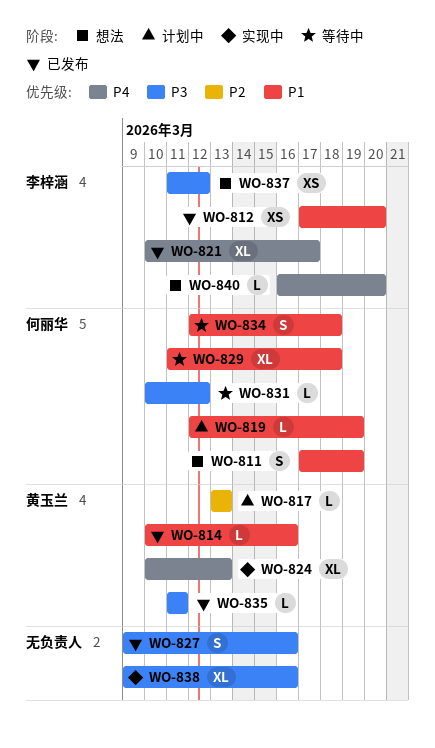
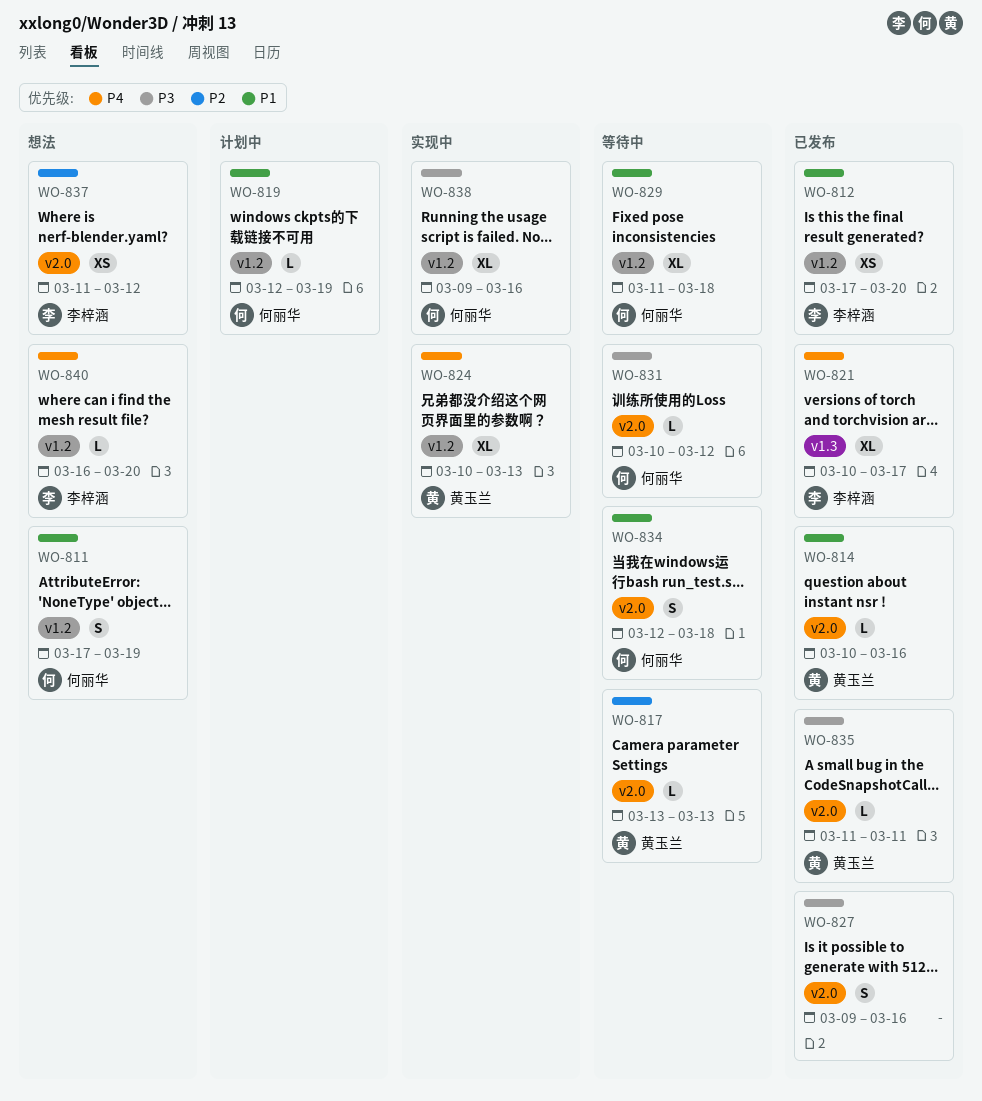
WO-817, status: 计划中 -> 等待中
WO-837, priority: P3 -> P2
WO-838, owner: none -> 何丽华

